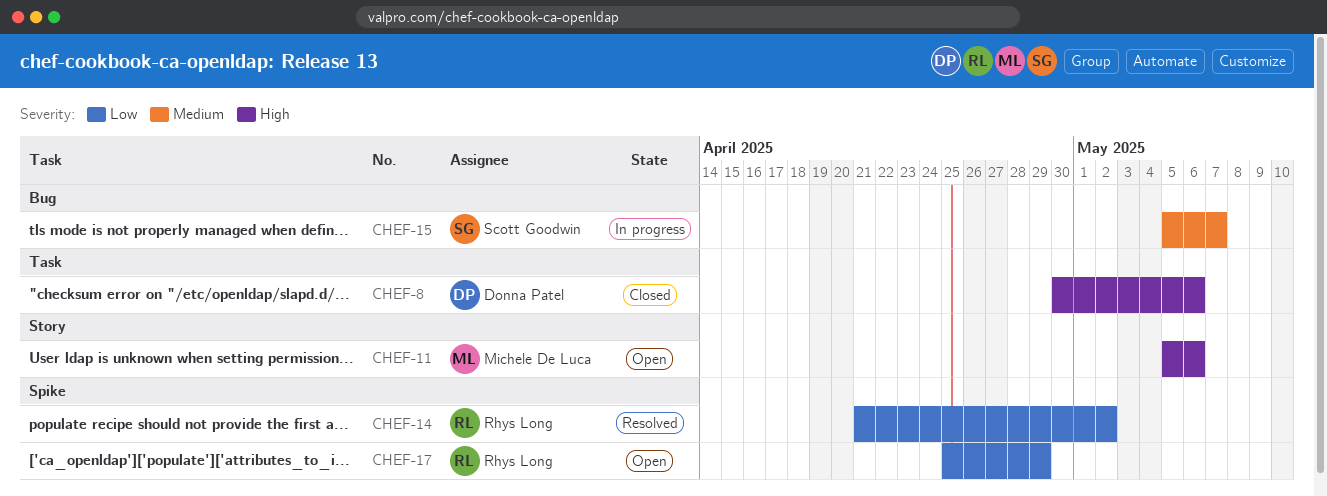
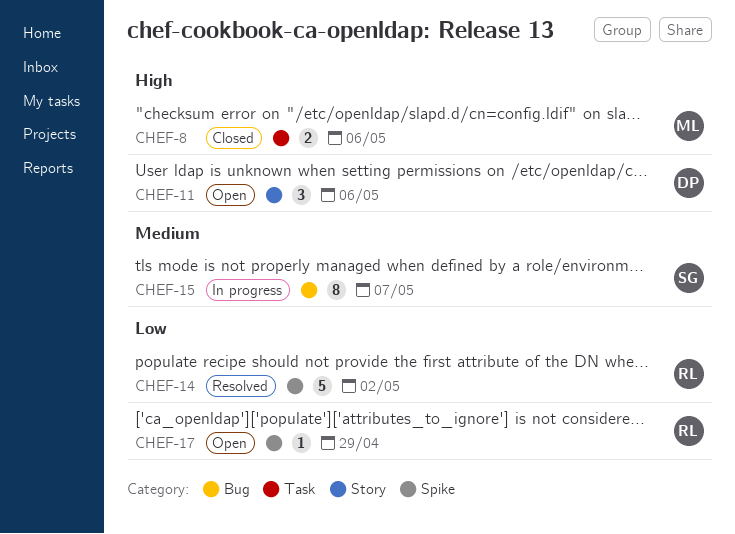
CHEF-8, owner: Donna Patel -> Michele De Luca
CHEF-11, owner: Michele De Luca -> Donna Patel

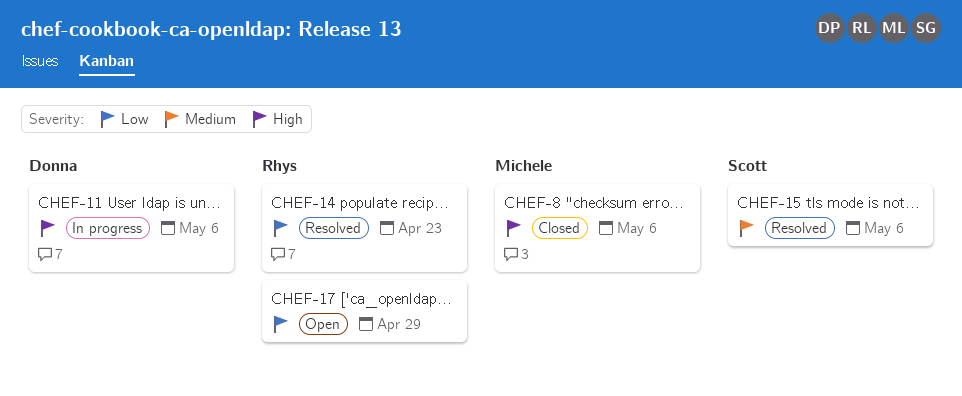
CHEF-11, status: Open -> In progress
CHEF-14, due: May 2 -> Apr 23
CHEF-15, status: In progress -> Resolved
CHEF-15, due: May 7 -> May 6

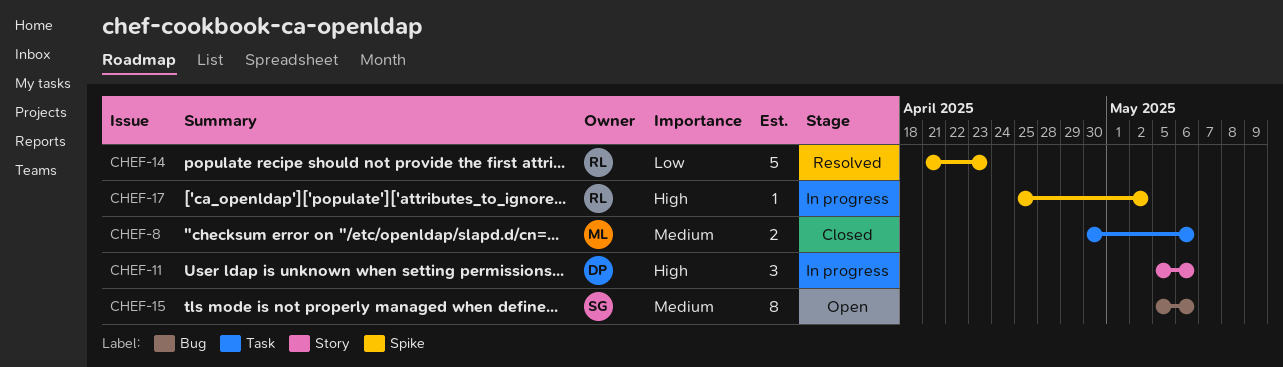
CHEF-8, priority: High -> Medium
CHEF-15, status: Resolved -> Open
CHEF-17, status: Open -> In progress
CHEF-17, priority: Low -> High
CHEF-17, due: Apr 29 -> May 2

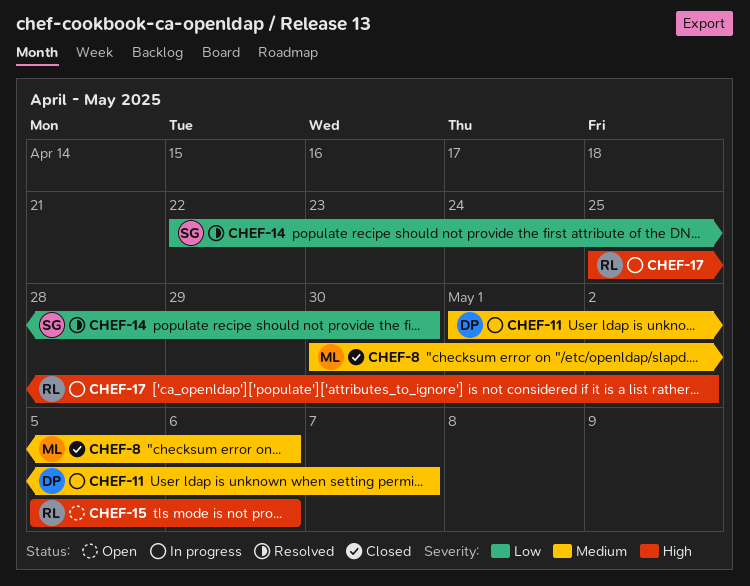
CHEF-11, priority: High -> Medium
CHEF-11, start: May 5 -> May 1
CHEF-11, due: May 6 -> May 7
CHEF-14, owner: RL -> SG
CHEF-14, start: Apr 21 -> Apr 22
CHEF-14, due: Apr 23 -> Apr 30
CHEF-15, owner: SG -> RL
CHEF-15, priority: Medium -> High

